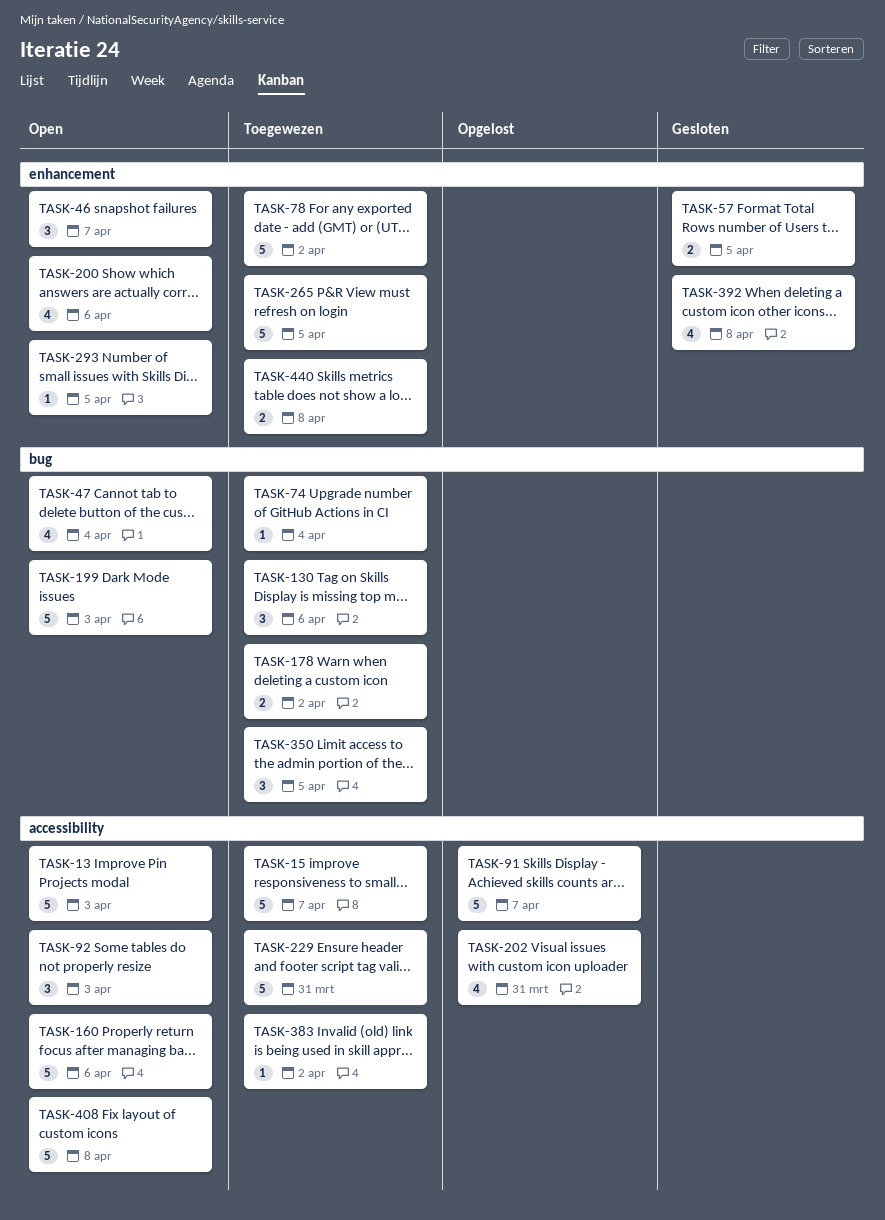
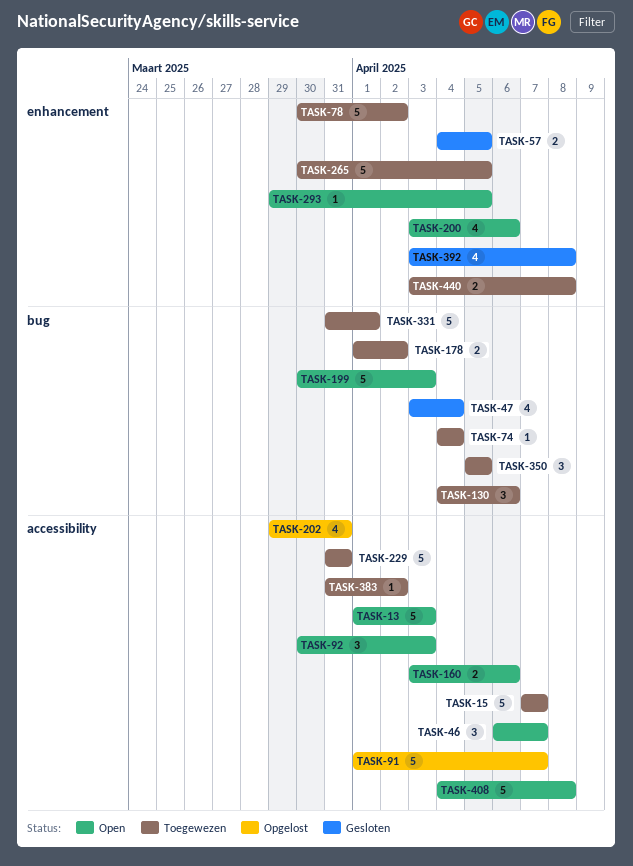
TASK-46, label: enhancement -> accessibility
TASK-47, status: Open -> Gesloten
TASK-160, estimate: 5 -> 2
TASK-331: none -> present

